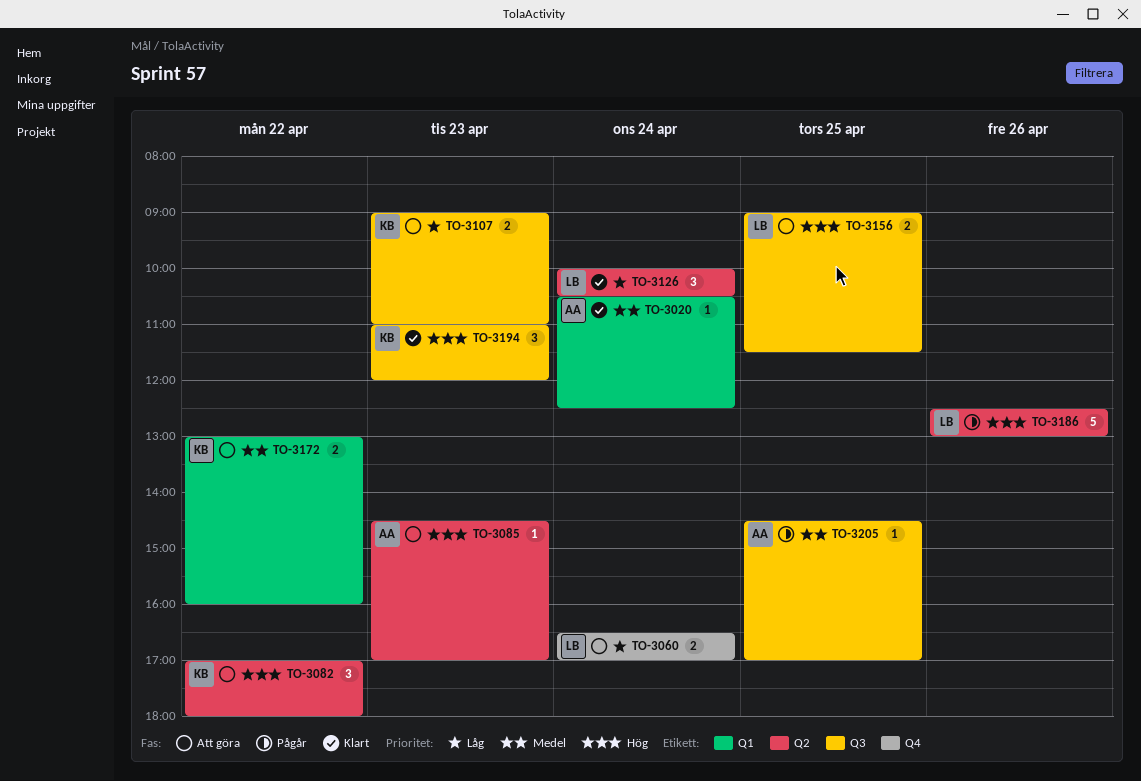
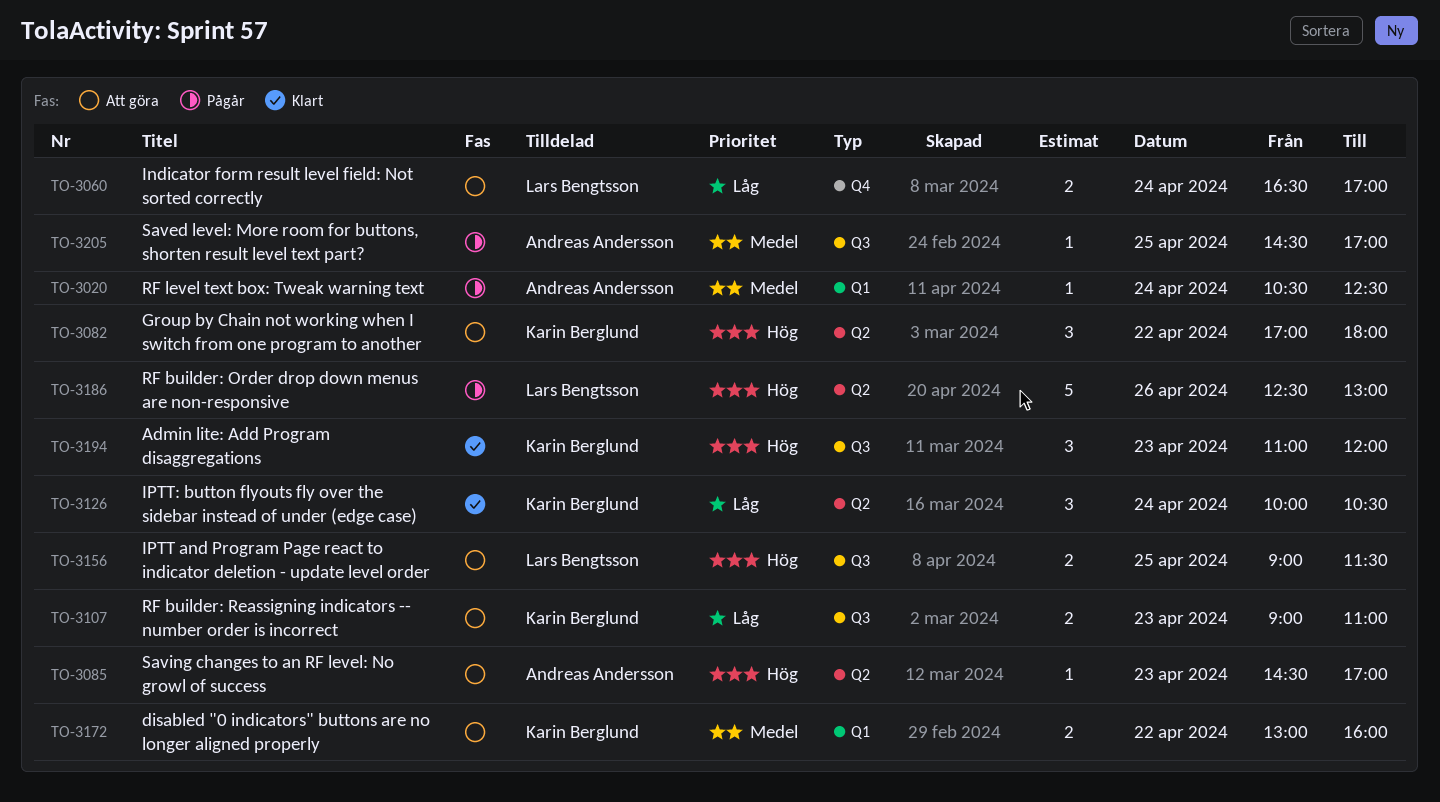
TO-3020, status: Klart -> Pågår
TO-3126, owner: Lars Bengtsson -> Karin Berglund

